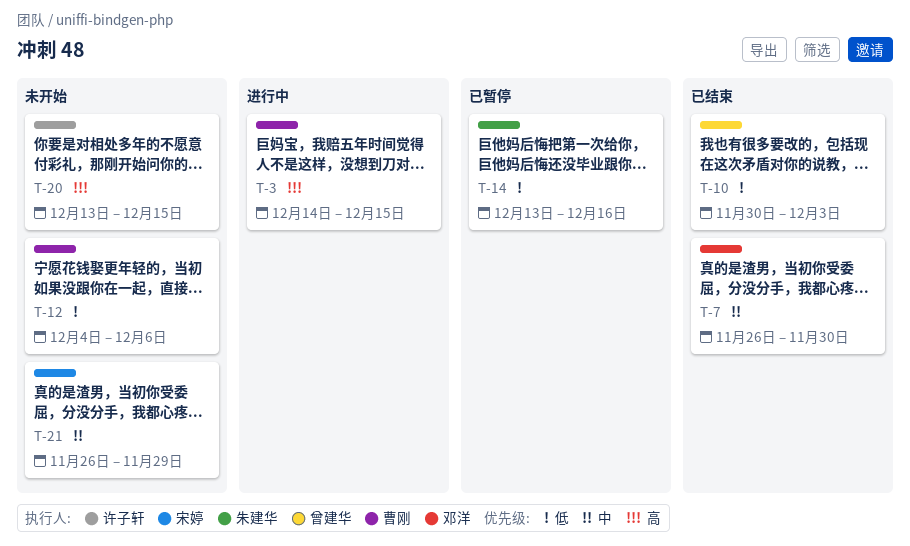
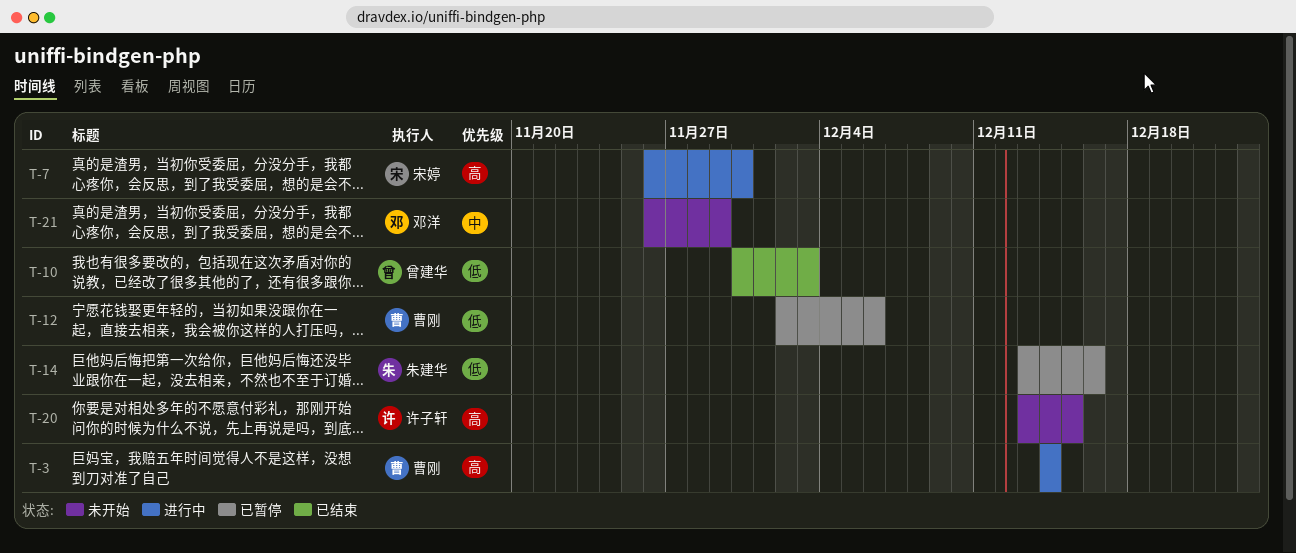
T-3, due: Dec 15 -> Dec 14
T-7, status: 已结束 -> 进行中
T-7, owner: 邓洋 -> 宋婷
T-7, priority: 中 -> 高
T-12, status: 未开始 -> 已暂停
T-12, start: Dec 4 -> Dec 2
T-21, owner: 宋婷 -> 邓洋

